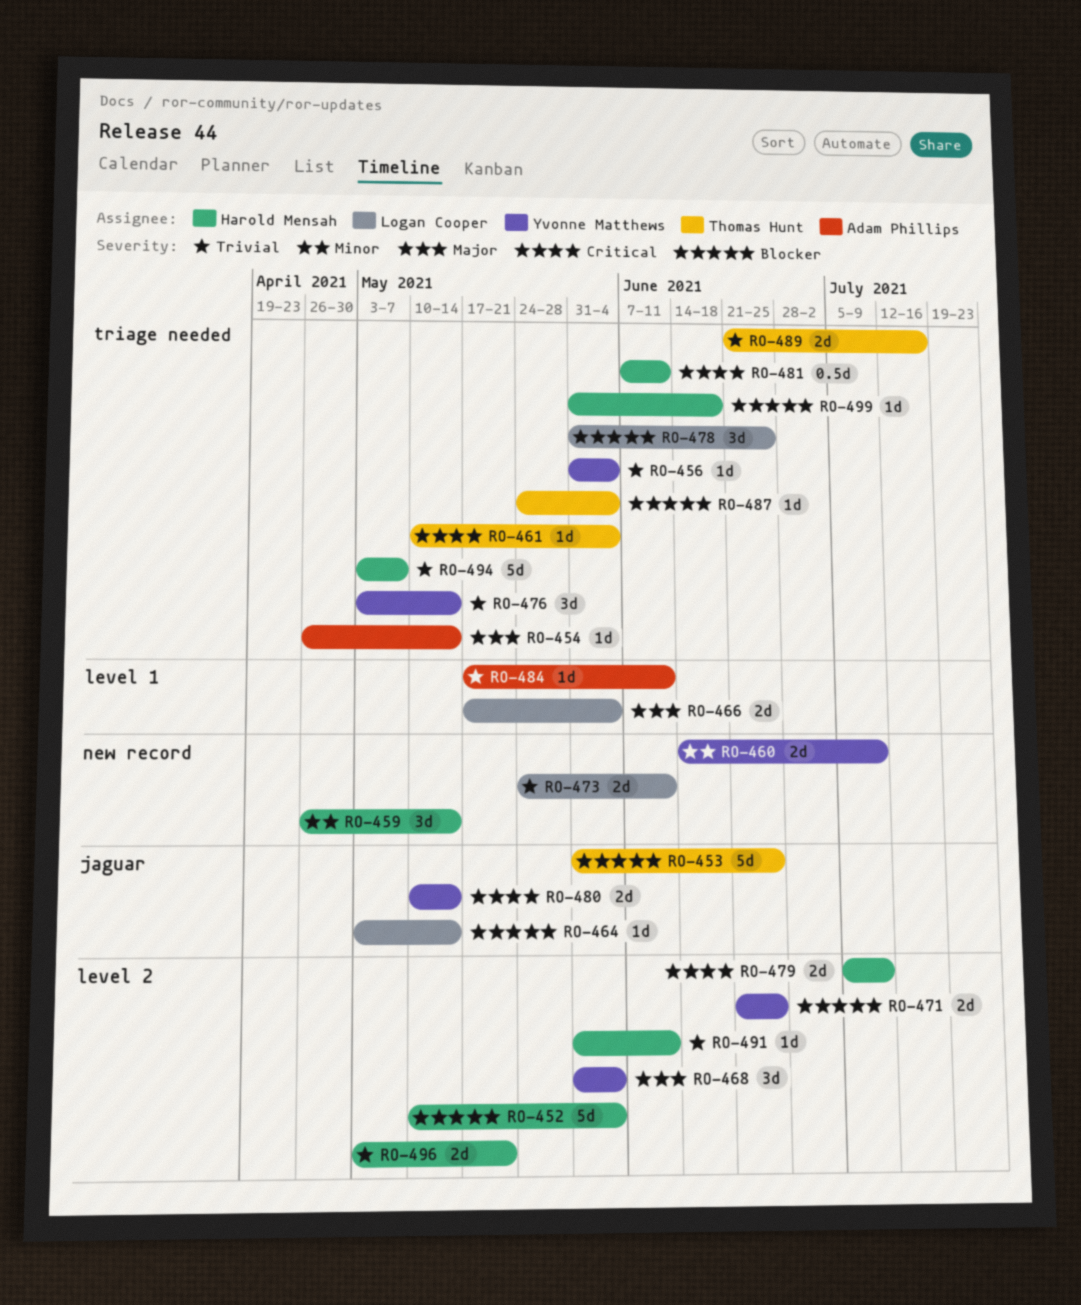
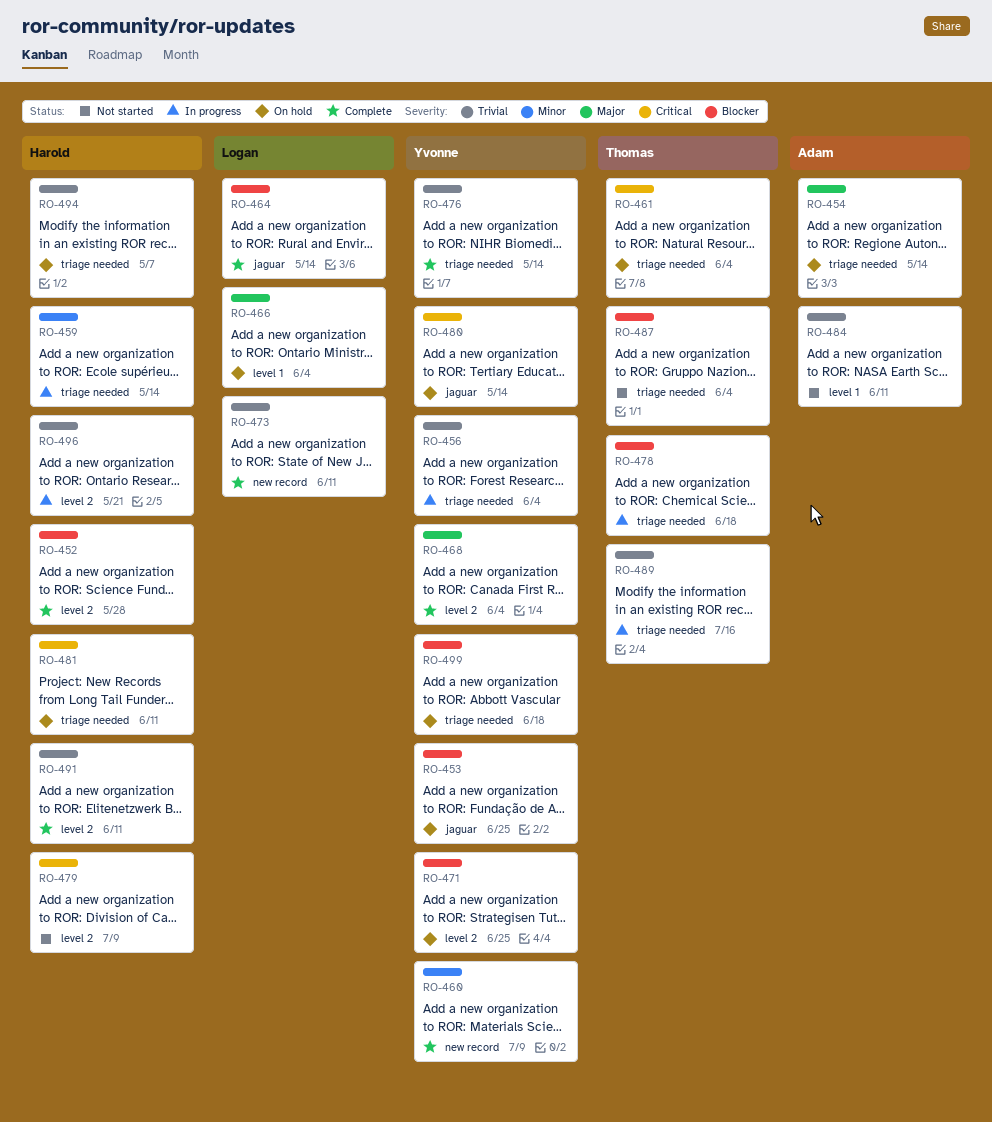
RO-452, due: Jun 4 -> May 28
RO-453, owner: Thomas Hunt -> Yvonne Matthews
RO-459, label: new record -> triage needed
RO-478, owner: Logan Cooper -> Thomas Hunt
RO-478, due: Jun 25 -> Jun 18
RO-499, owner: Harold Mensah -> Yvonne Matthews

